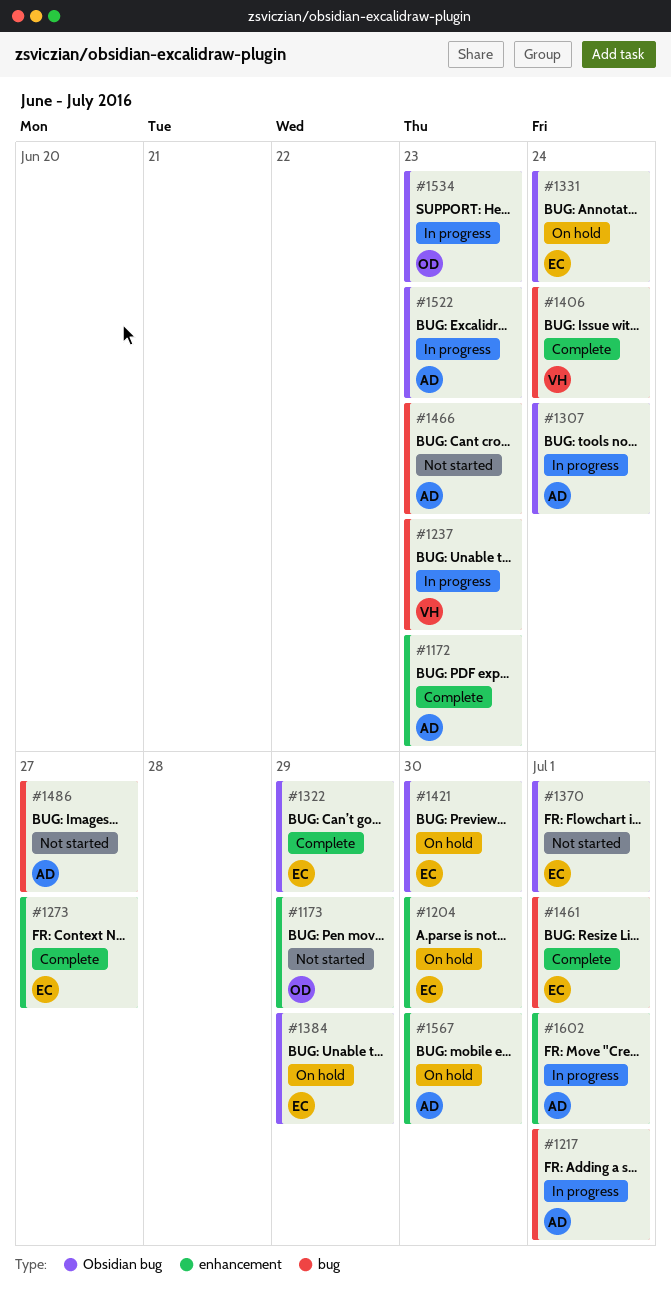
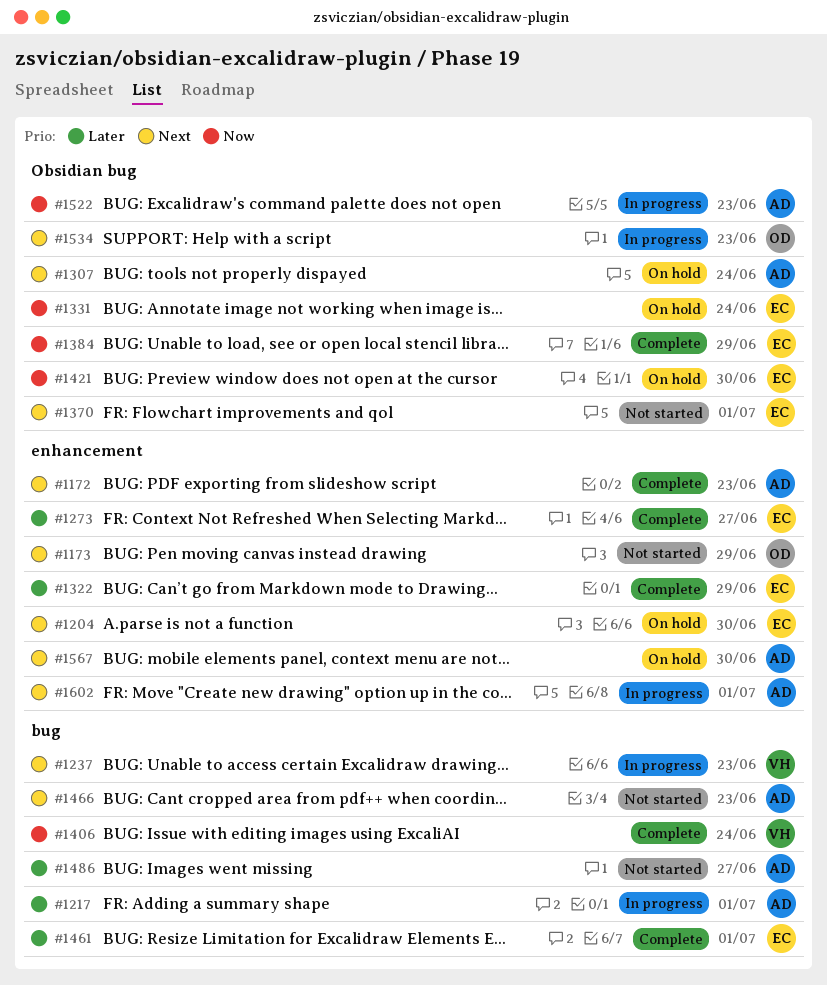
#1307, status: In progress -> On hold
#1322, label: Obsidian bug -> enhancement
#1384, status: On hold -> Complete

